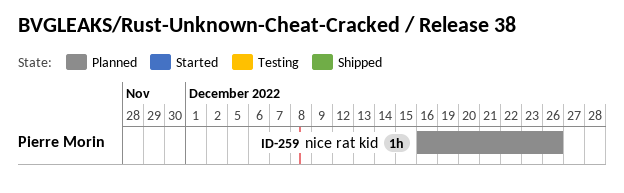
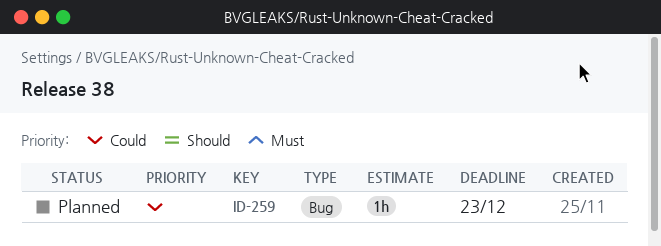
ID-259, due: Dec 26 -> Dec 23

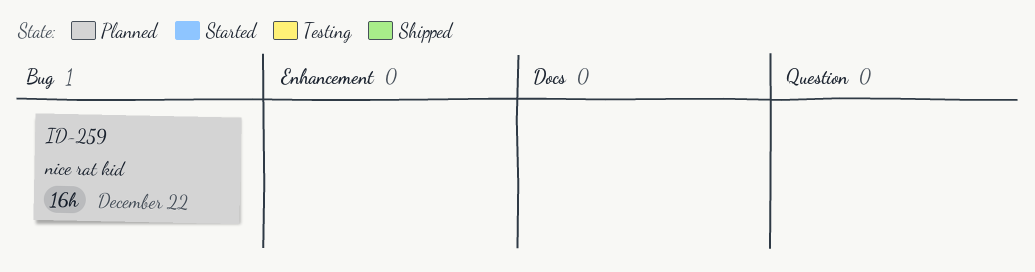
ID-259, estimate: 1h -> 16h
ID-259, due: Dec 23 -> Dec 22

